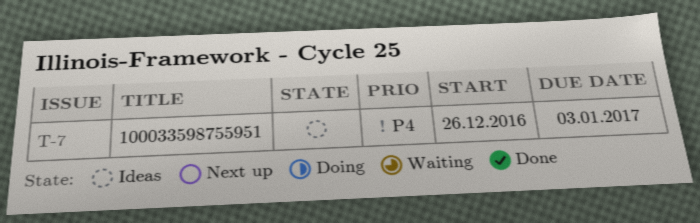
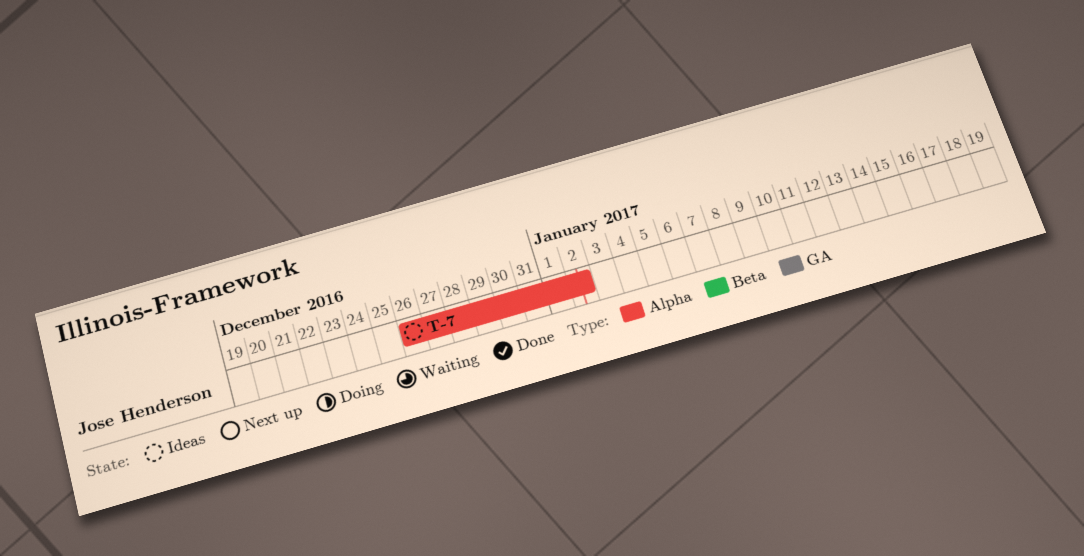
T-7, due: Jan 3 -> Jan 2

